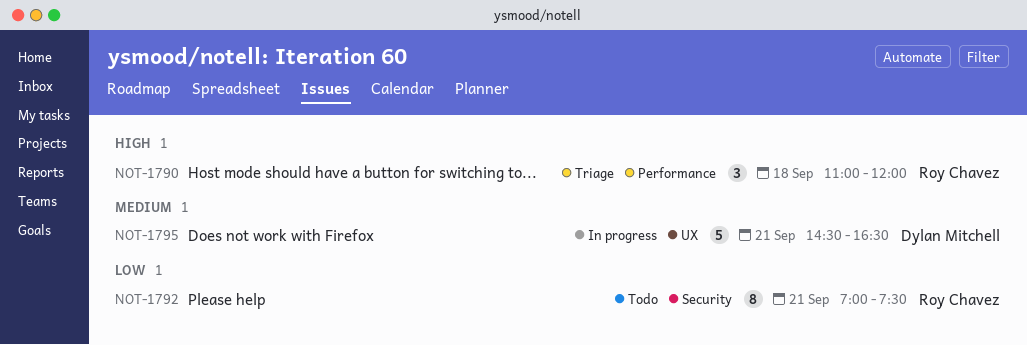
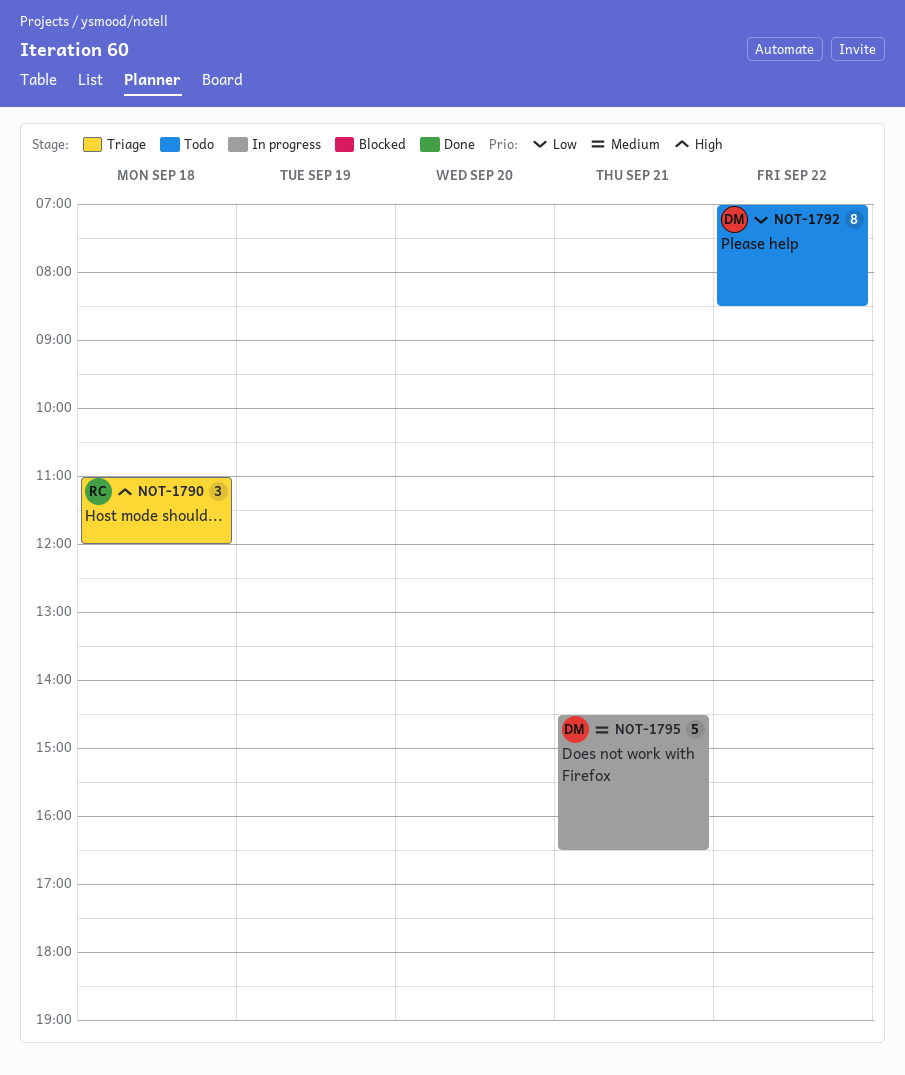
NOT-1792, owner: Roy Chavez -> Dylan Mitchell
NOT-1792, day: Sep 21 -> Sep 22
NOT-1792, ends: 07:30 -> 08:30

